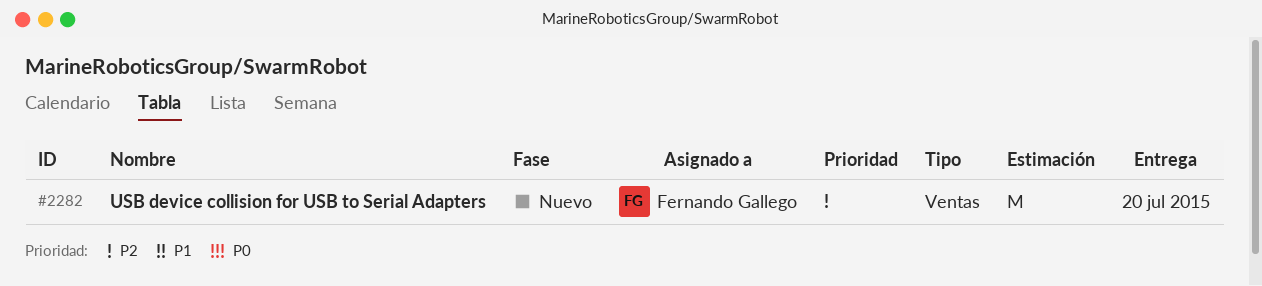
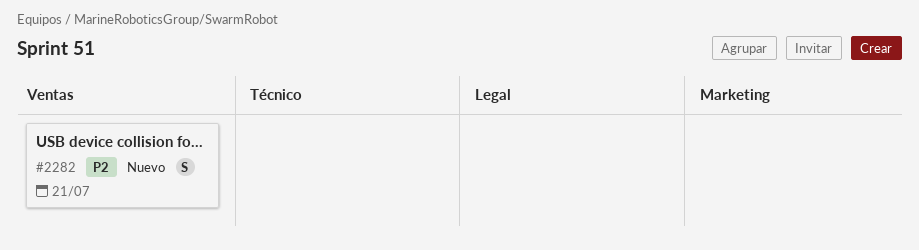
#2282, estimate: M -> S
#2282, due: Jul 20 -> Jul 21

